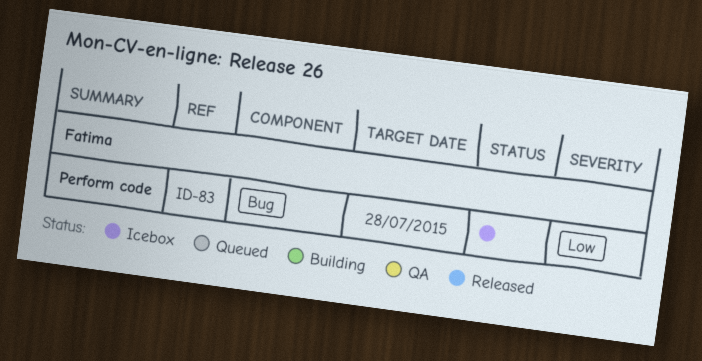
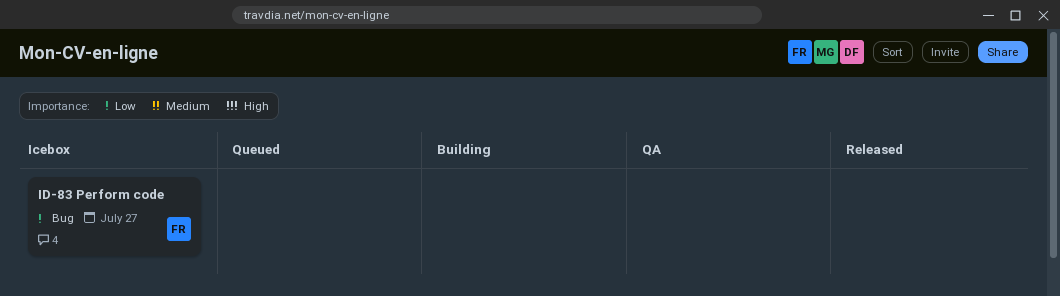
ID-83, due: Jul 28 -> Jul 27

